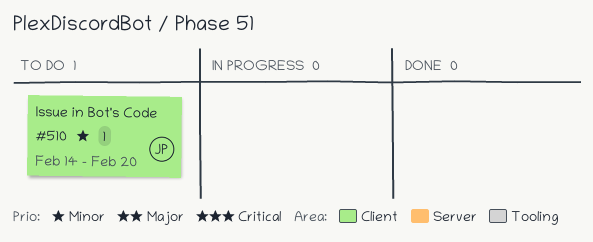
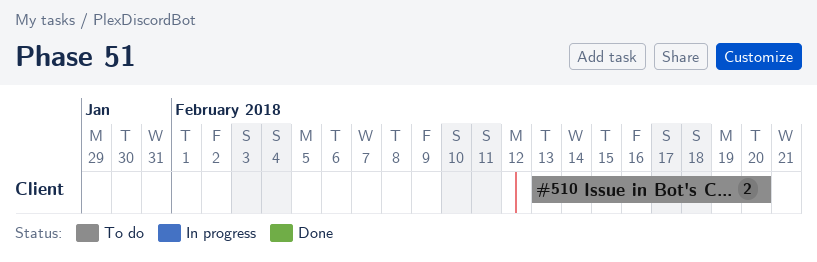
#510, estimate: 1 -> 2
#510, start: Feb 14 -> Feb 13

